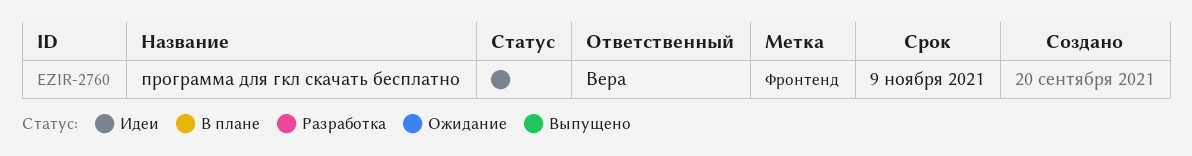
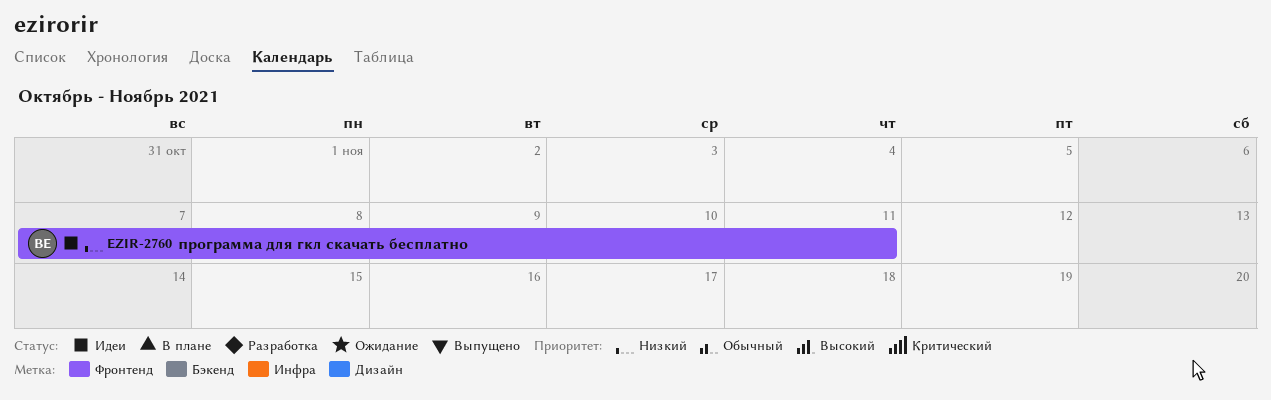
EZIR-2760, due: Nov 9 -> Nov 11

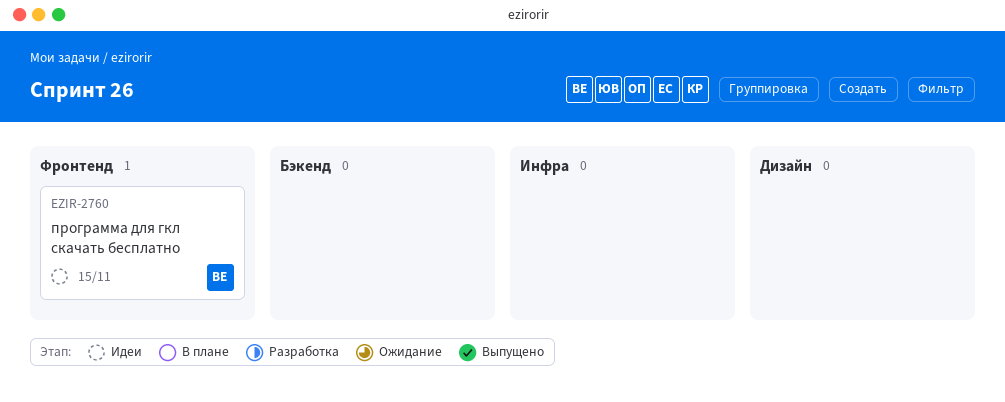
EZIR-2760, due: Nov 11 -> Nov 15

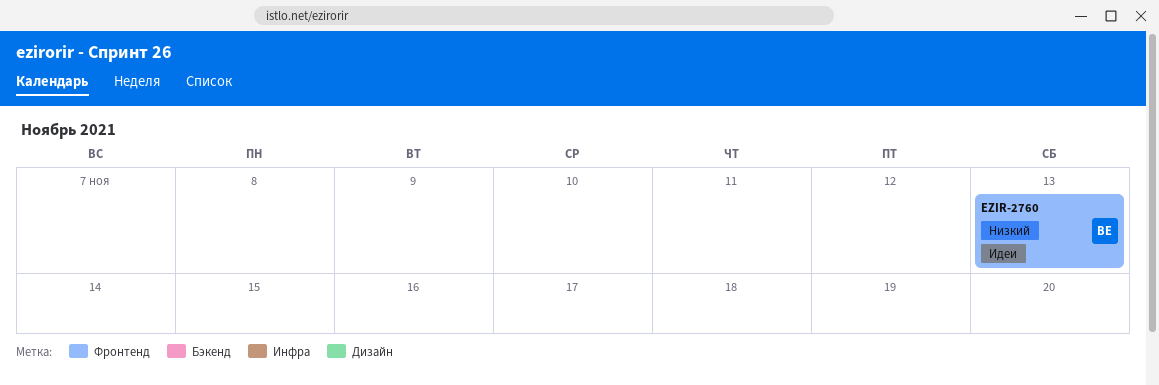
EZIR-2760, due: Nov 15 -> Nov 13

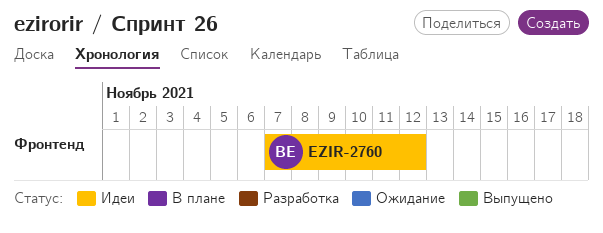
EZIR-2760, due: Nov 13 -> Nov 12

